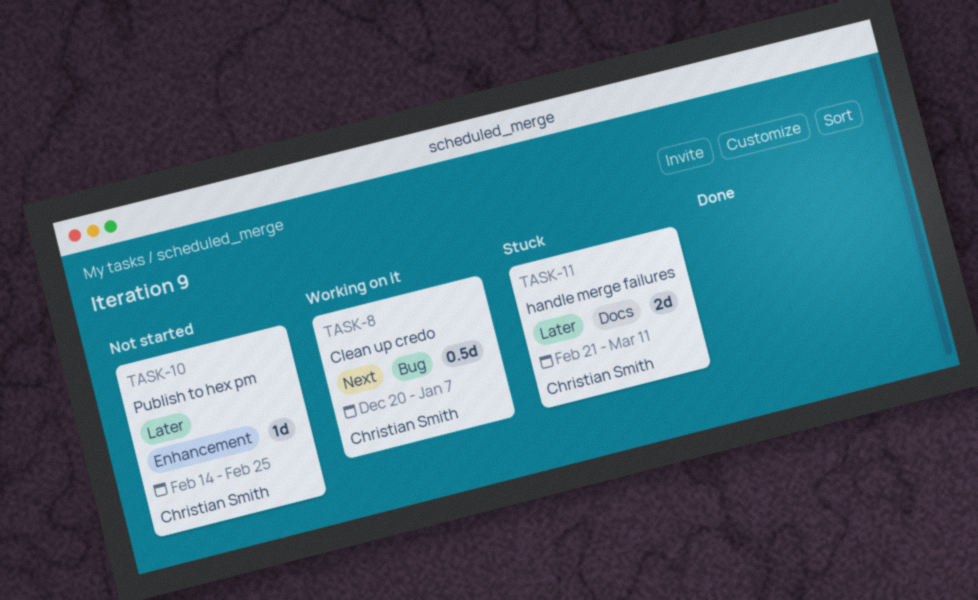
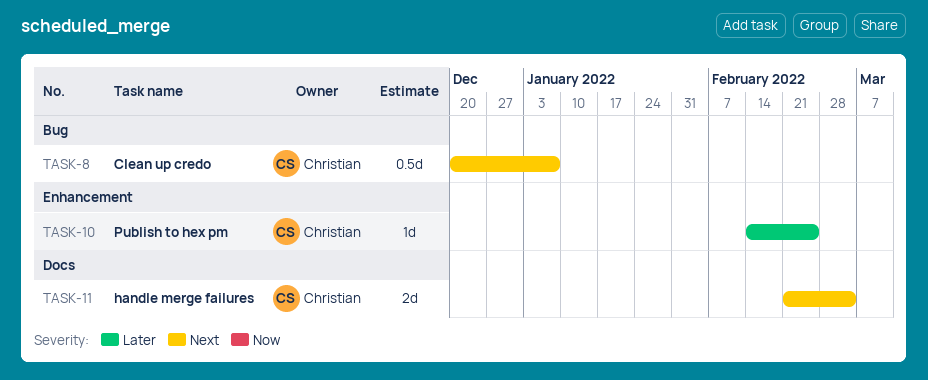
TASK-11, priority: Later -> Next
TASK-11, due: Mar 11 -> Mar 4

